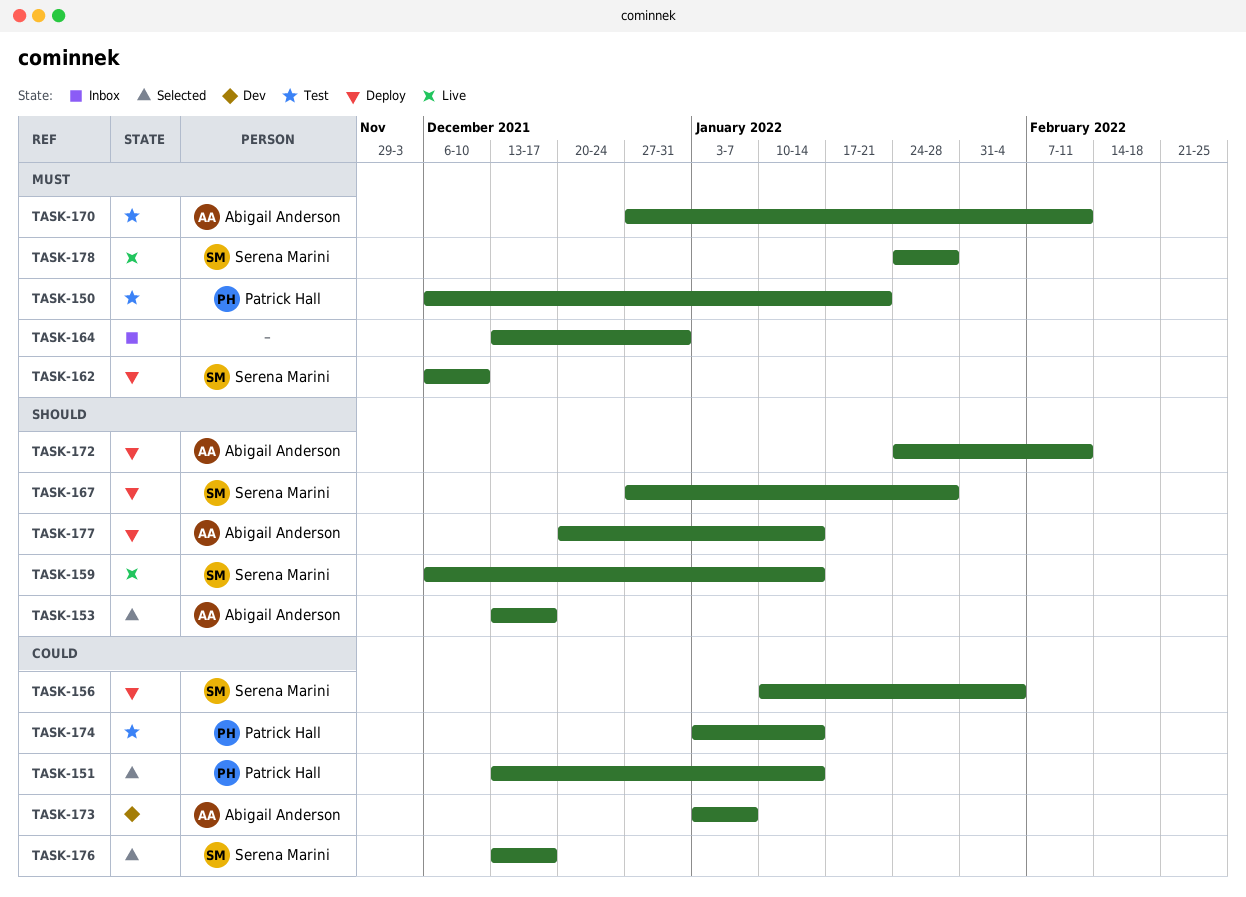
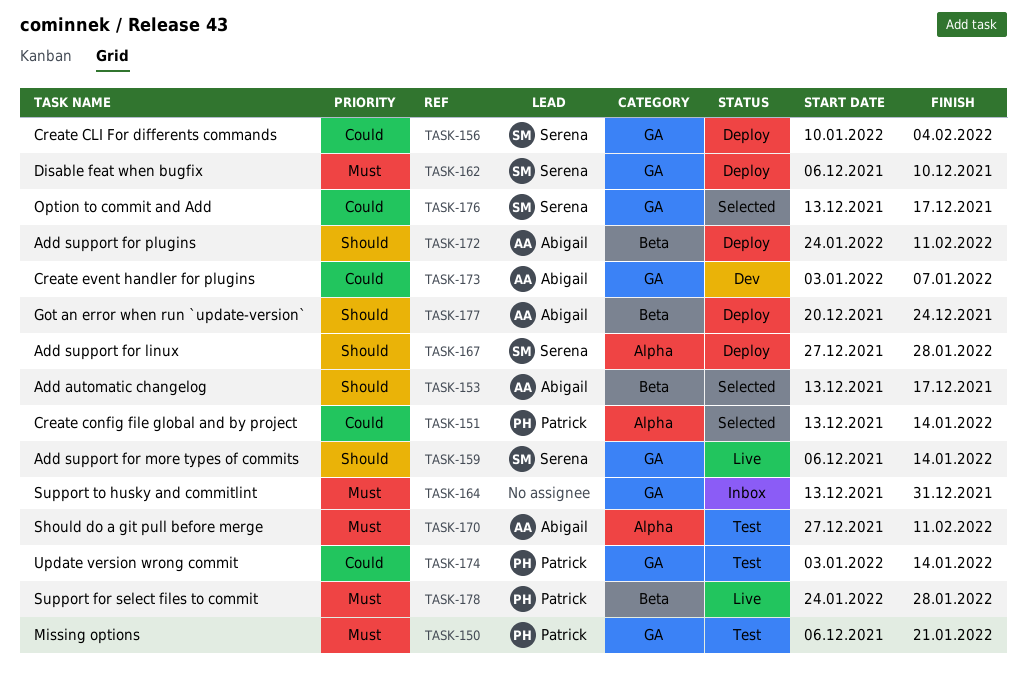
TASK-177, due: Jan 14 -> Dec 24
TASK-178, owner: Serena Marini -> Patrick Hall

